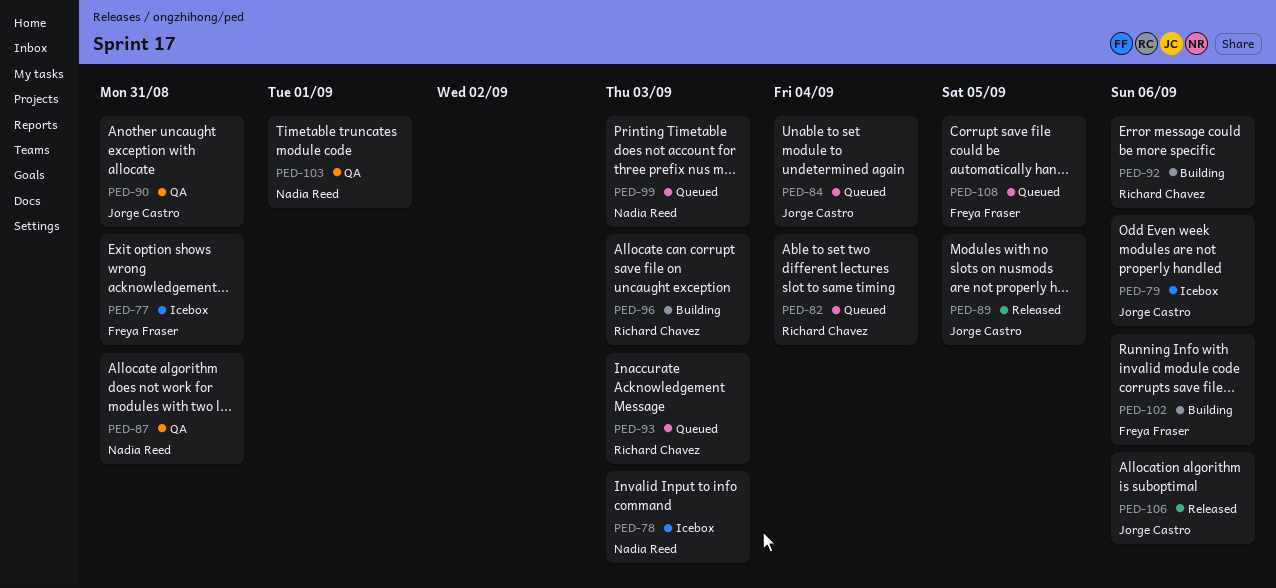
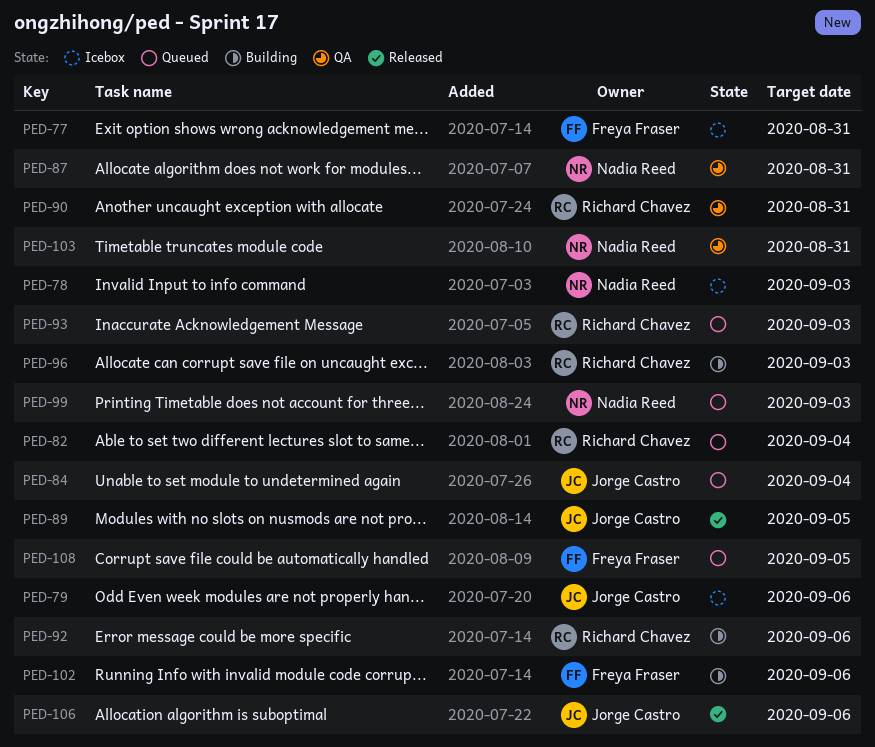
PED-90, owner: Jorge Castro -> Richard Chavez
PED-103, due: Sep 1 -> Aug 31

